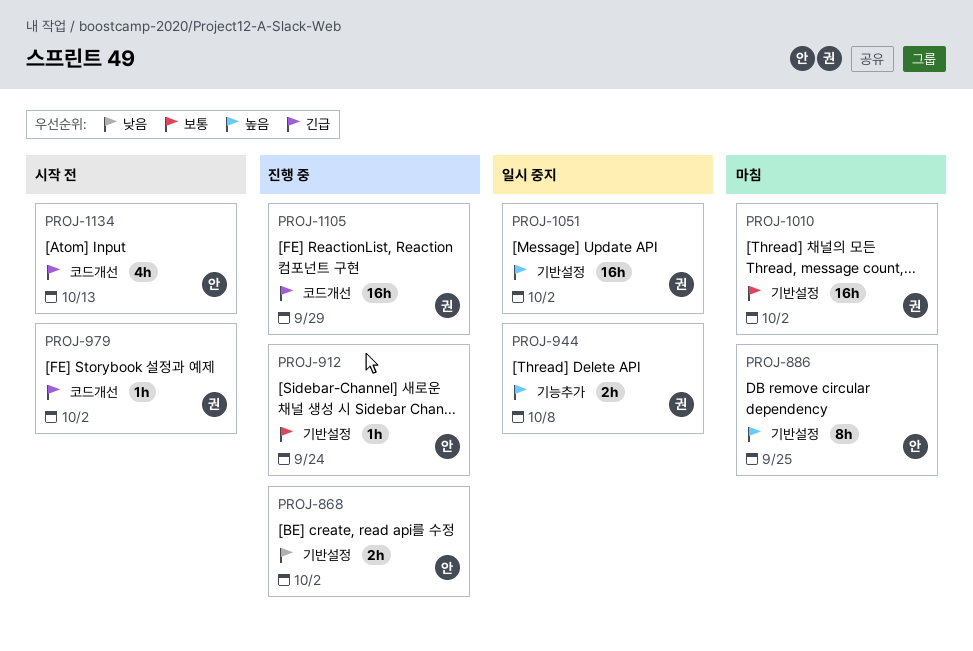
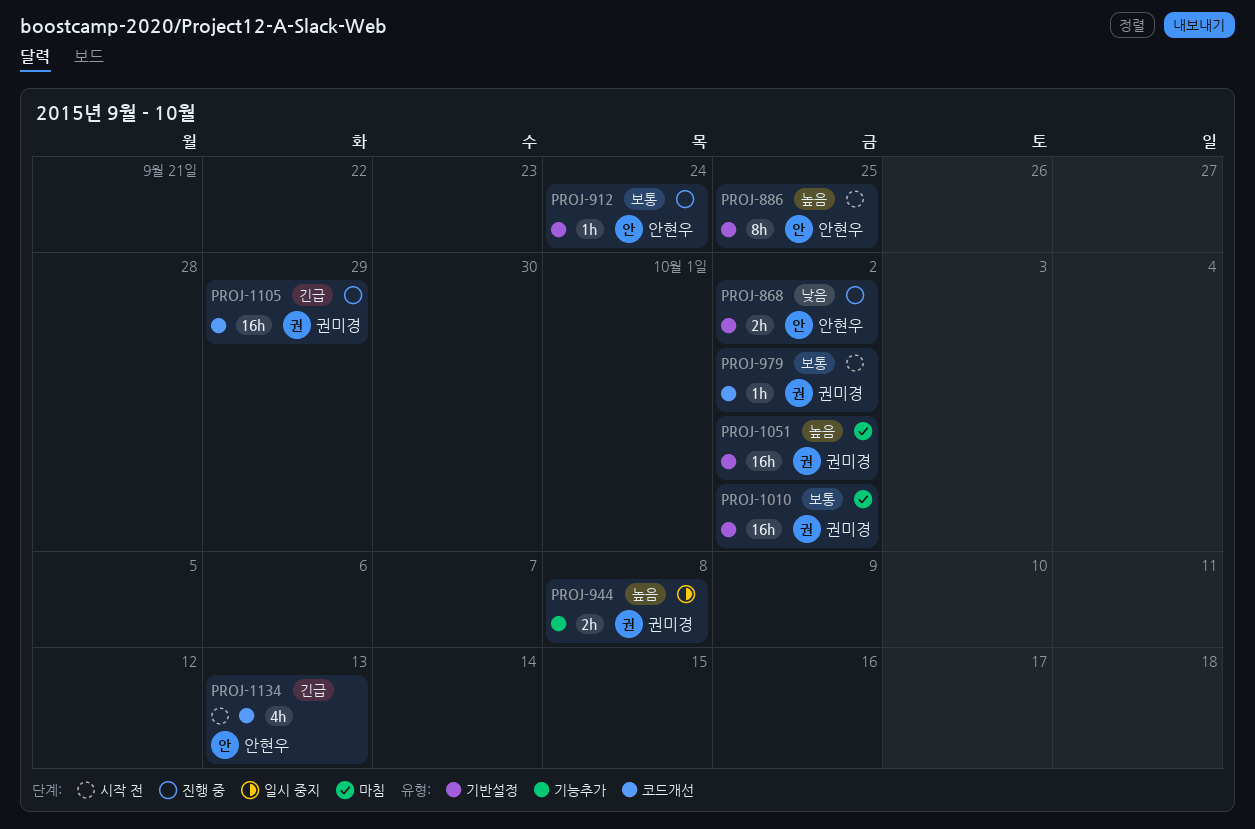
PROJ-886, status: 마침 -> 시작 전
PROJ-979, priority: 긴급 -> 보통
PROJ-1051, status: 일시 중지 -> 마침

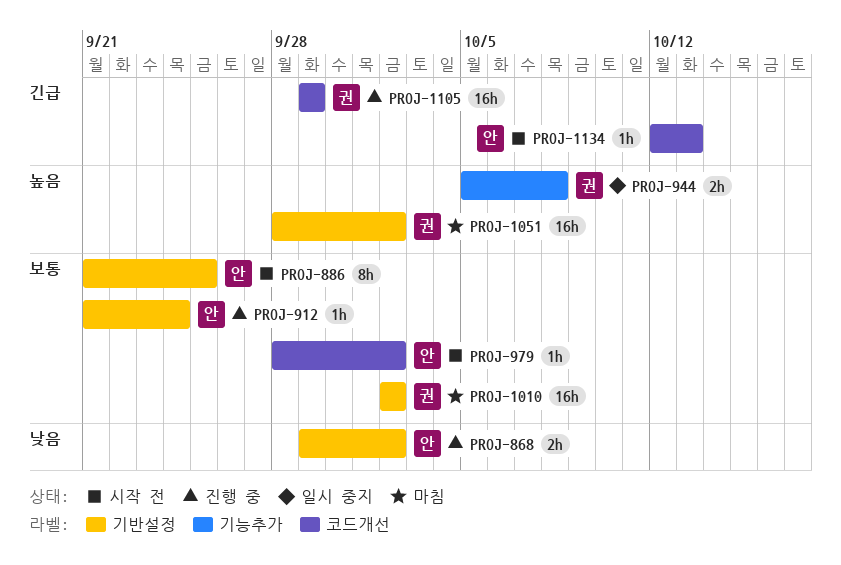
PROJ-886, priority: 높음 -> 보통
PROJ-979, owner: 권미경 -> 안현우
PROJ-1134, estimate: 4h -> 1h

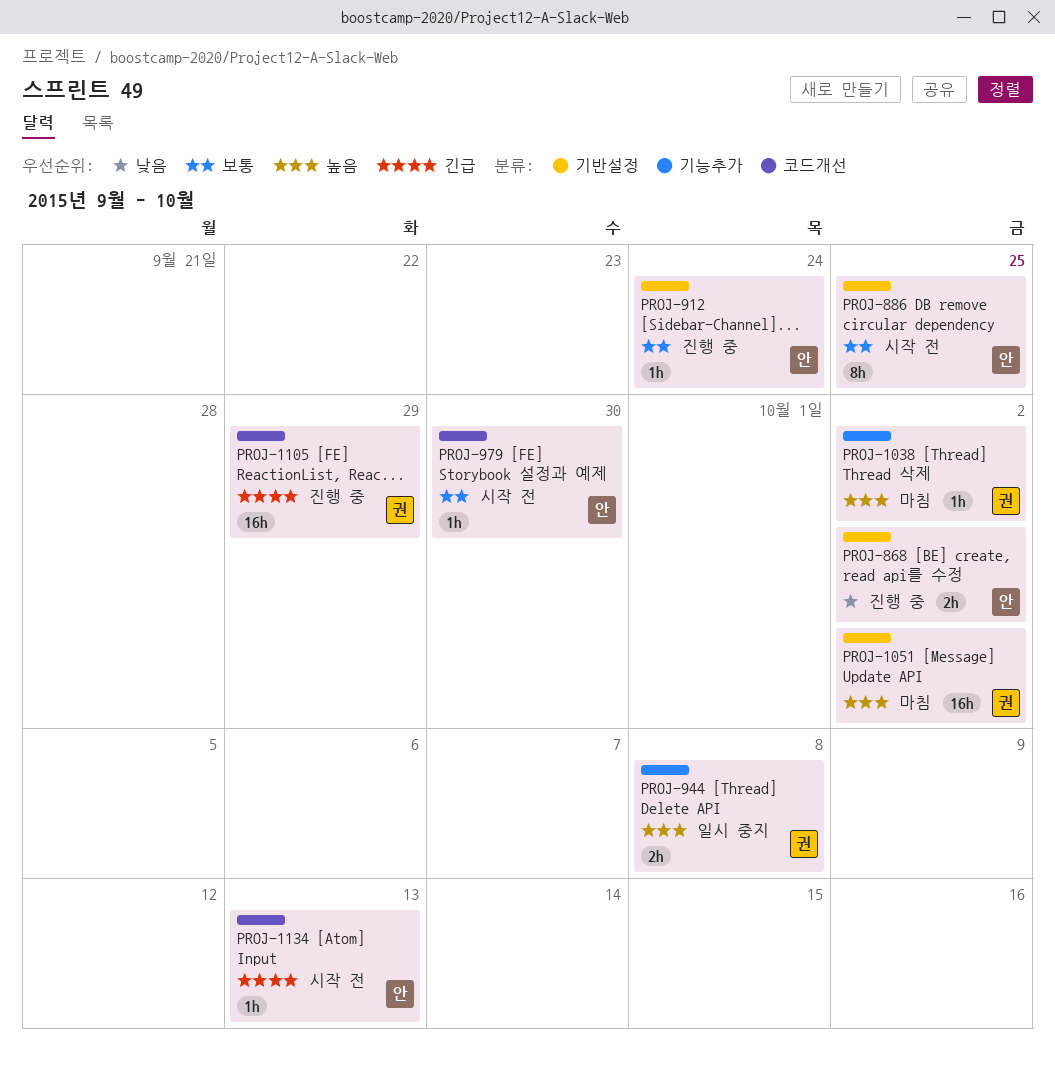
PROJ-979, due: Oct 2 -> Sep 30
PROJ-1010: present -> none
PROJ-1038: none -> present

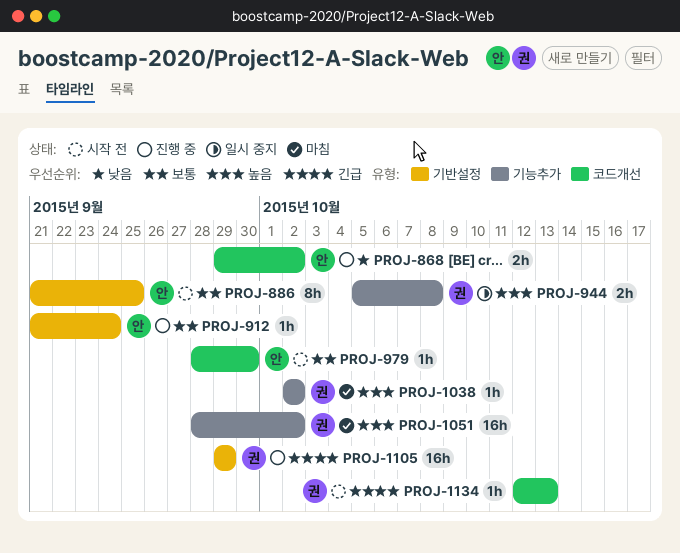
PROJ-868, label: 기반설정 -> 코드개선
PROJ-1051, label: 기반설정 -> 기능추가
PROJ-1105, label: 코드개선 -> 기반설정
PROJ-1134, owner: 안 -> 권

